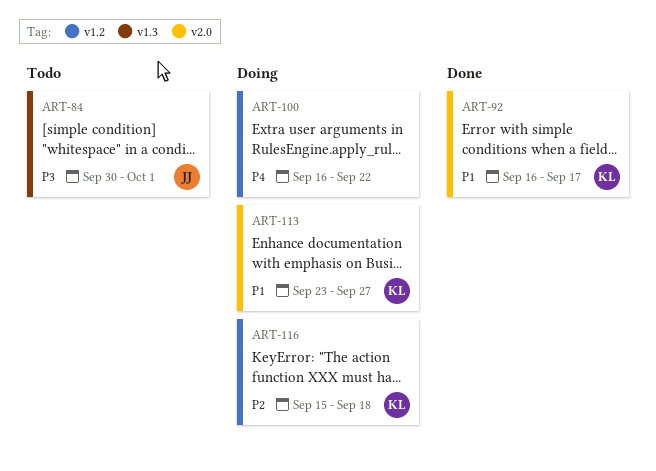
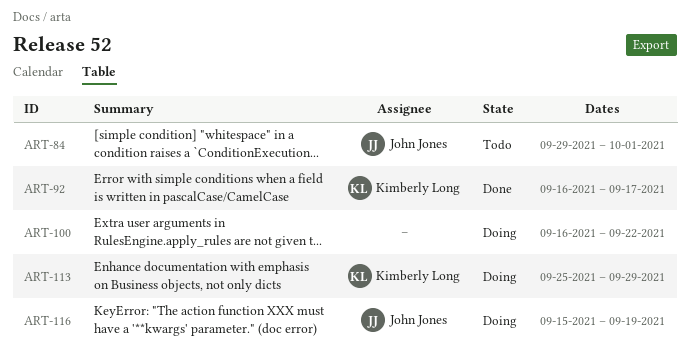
ART-84, start: Sep 30 -> Sep 29
ART-113, start: Sep 23 -> Sep 25
ART-113, due: Sep 27 -> Sep 29
ART-116, owner: Kimberly Long -> John Jones
ART-116, due: Sep 18 -> Sep 19

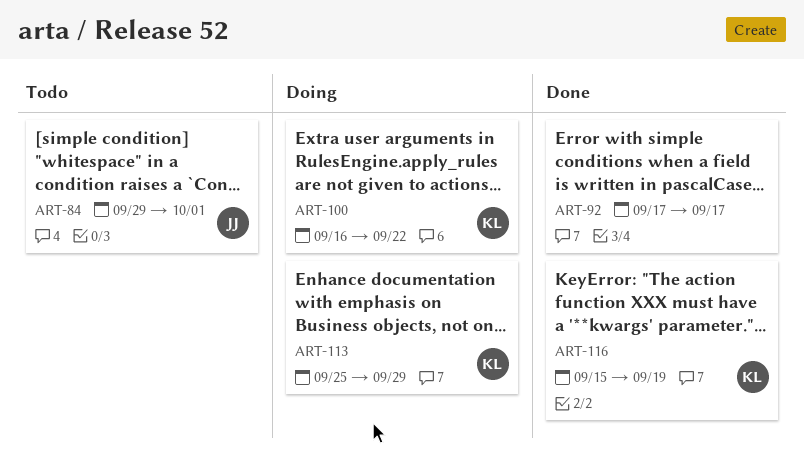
ART-92, owner: Kimberly Long -> none
ART-92, start: Sep 16 -> Sep 17
ART-100, owner: none -> Kimberly Long
ART-116, status: Doing -> Done
ART-116, owner: John Jones -> Kimberly Long

